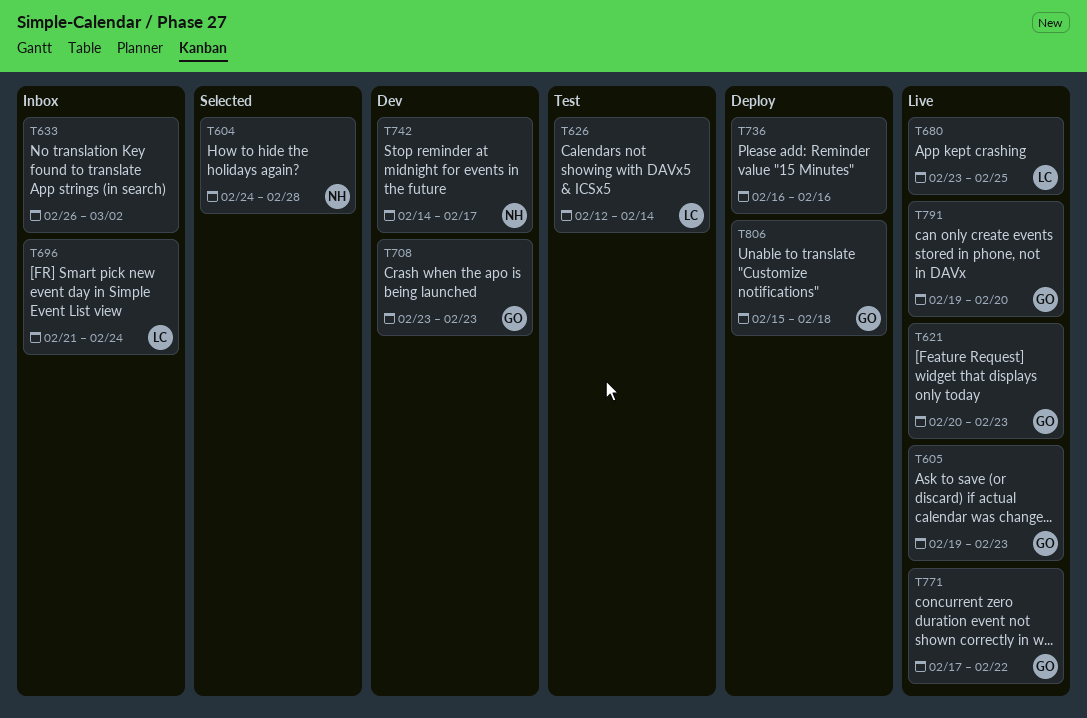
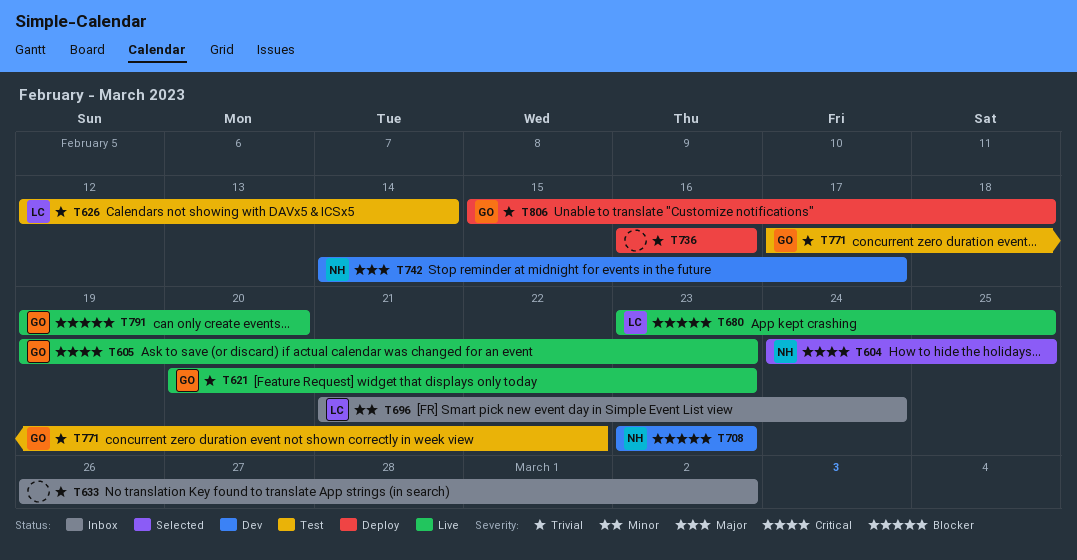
T604, due: Feb 28 -> Feb 25
T708, owner: GO -> NH
T771, status: Live -> Test

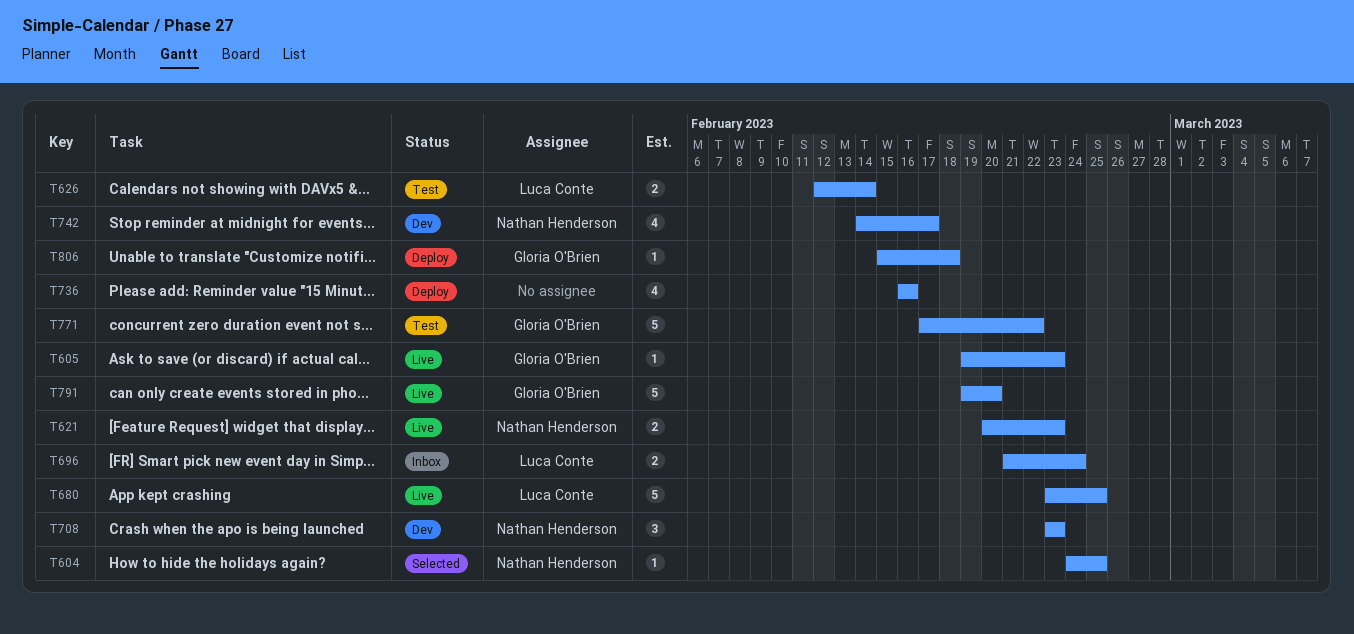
T621, owner: Gloria O'Brien -> Nathan Henderson
T633: present -> none

